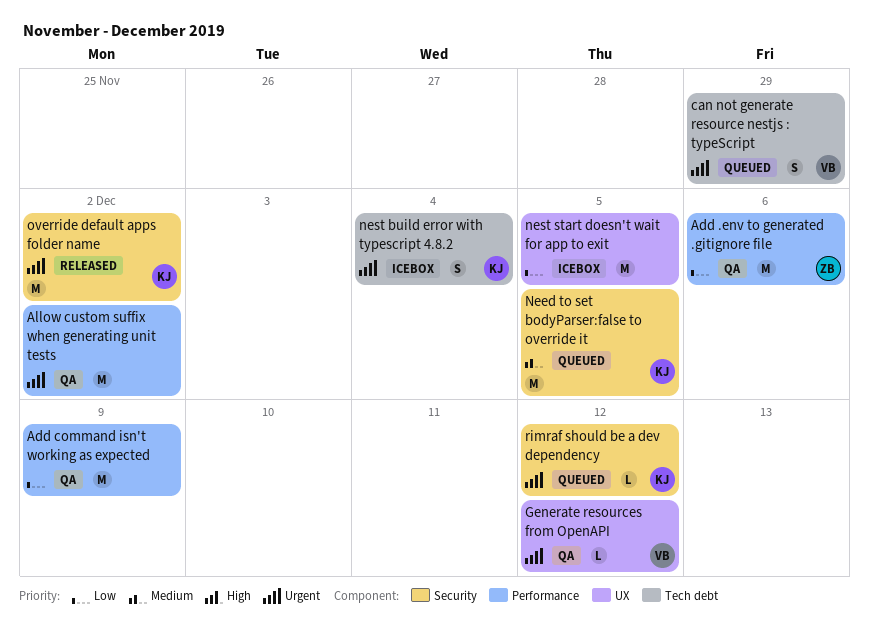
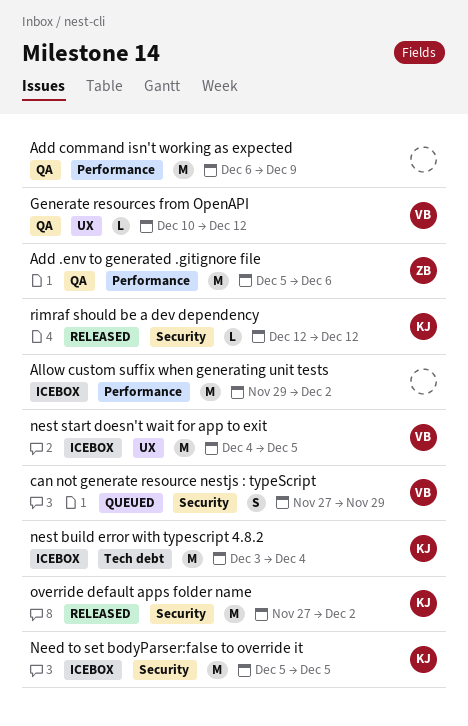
Allow custom suffix when generating unit tests, status: QA -> Icebox
can not generate resource nestjs : typeScript, label: Tech debt -> Security
Need to set bodyParser:false to override it, status: Queued -> Icebox
nest build error with typescript 4.8.2, estimate: S -> M
nest start doesn't wait for app to exit, owner: none -> VB
rimraf should be a dev dependency, status: Queued -> Released

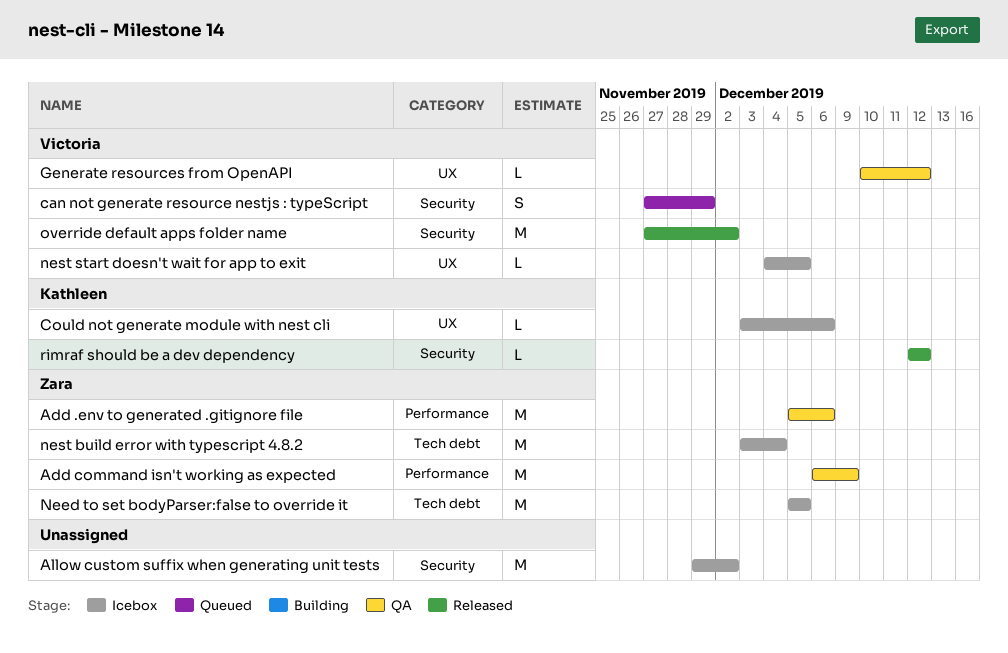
Add command isn't working as expected, owner: none -> Zara
Allow custom suffix when generating unit tests, label: Performance -> Security
Could not generate module with nest cli: none -> present
Need to set bodyParser:false to override it, owner: Kathleen -> Zara
Need to set bodyParser:false to override it, label: Security -> Tech debt
nest build error with typescript 4.8.2, owner: Kathleen -> Zara
nest start doesn't wait for app to exit, estimate: M -> L
override default apps folder name, owner: Kathleen -> Victoria

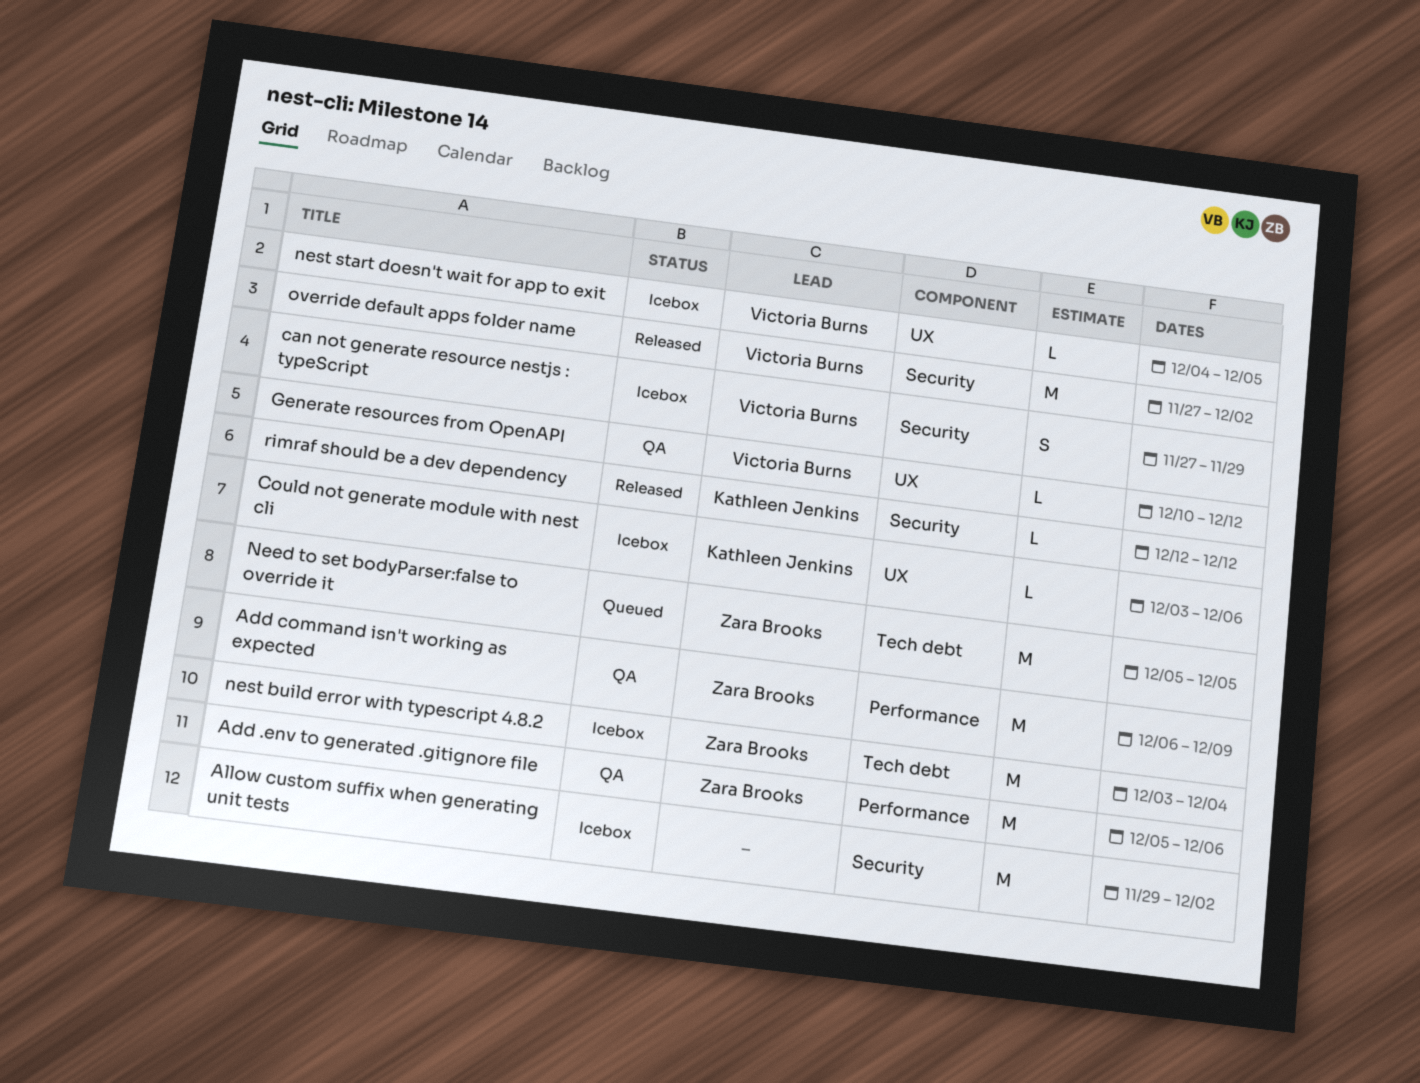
can not generate resource nestjs : typeScript, status: Queued -> Icebox
Need to set bodyParser:false to override it, status: Icebox -> Queued

